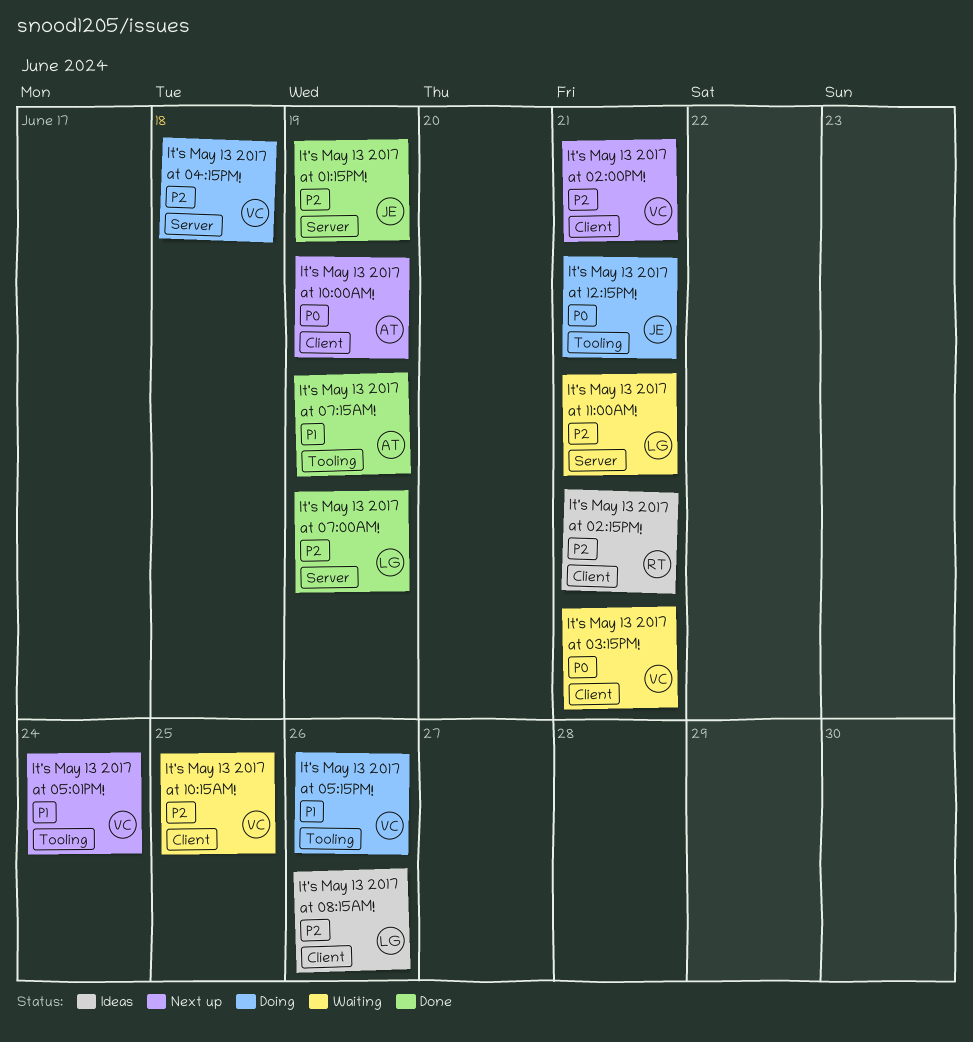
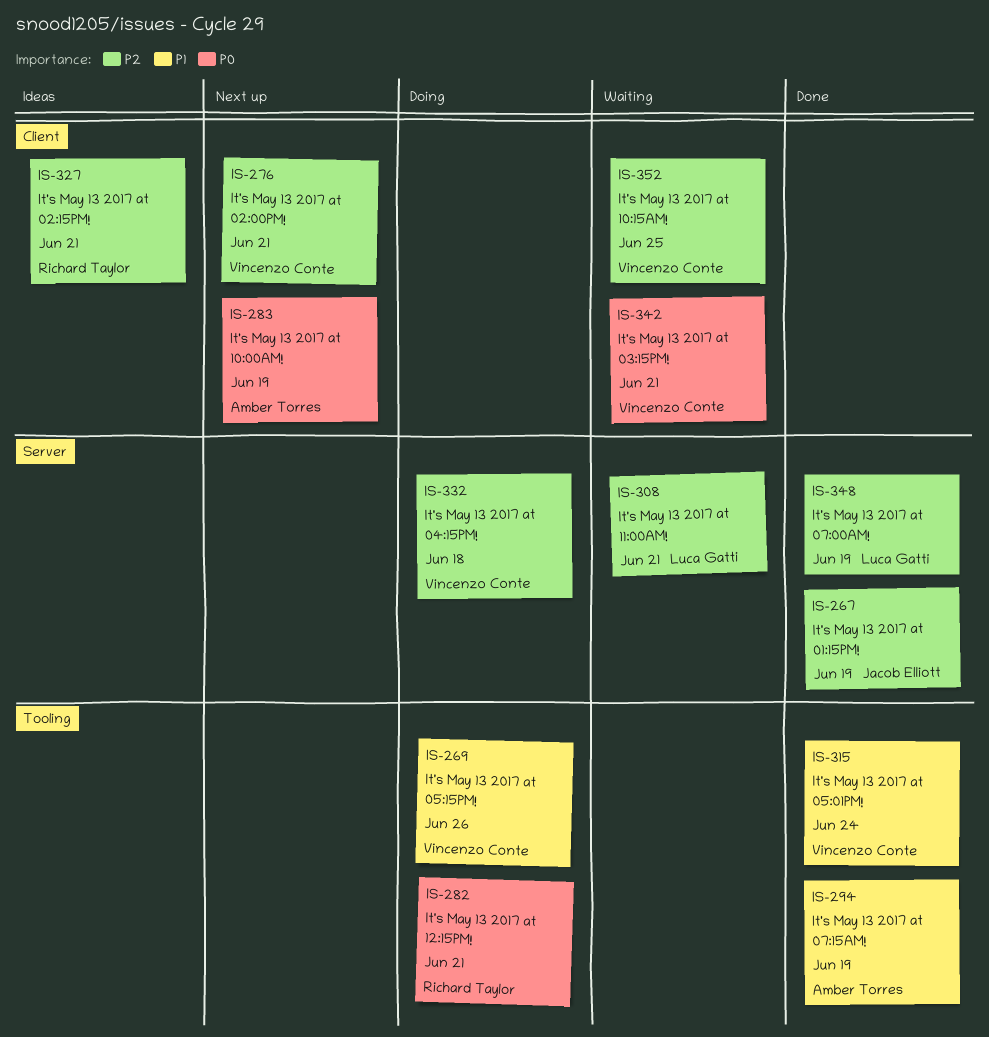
It's May 13 2017 at 05:01PM!, status: Next up -> Done
It's May 13 2017 at 08:15AM!: present -> none
It's May 13 2017 at 12:15PM!, owner: Jacob Elliott -> Richard Taylor

